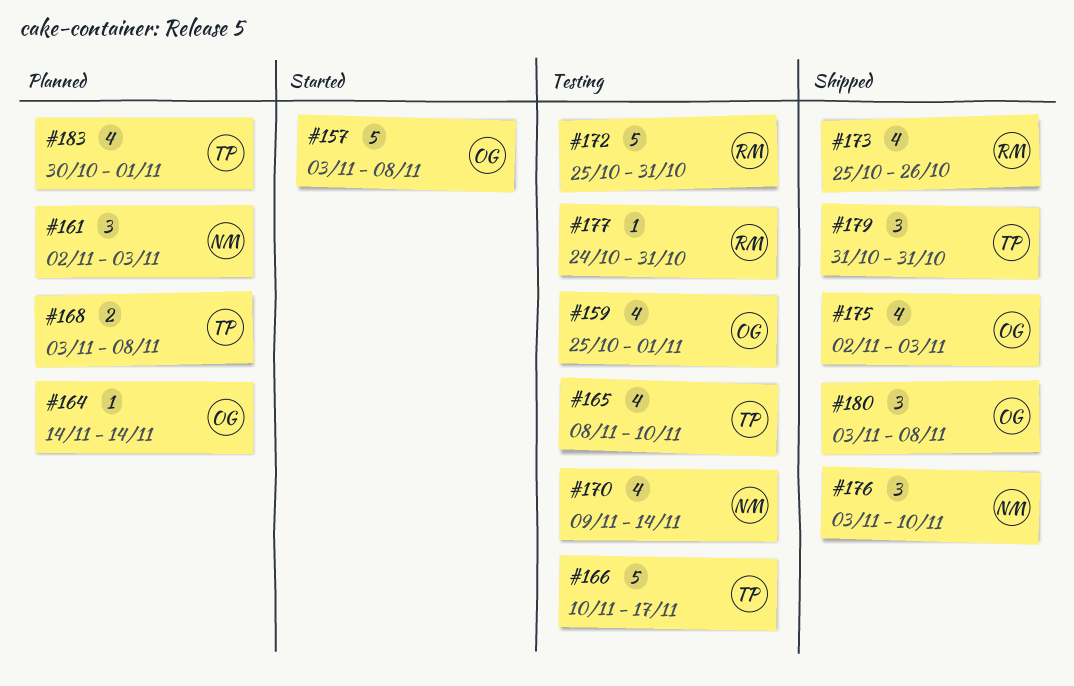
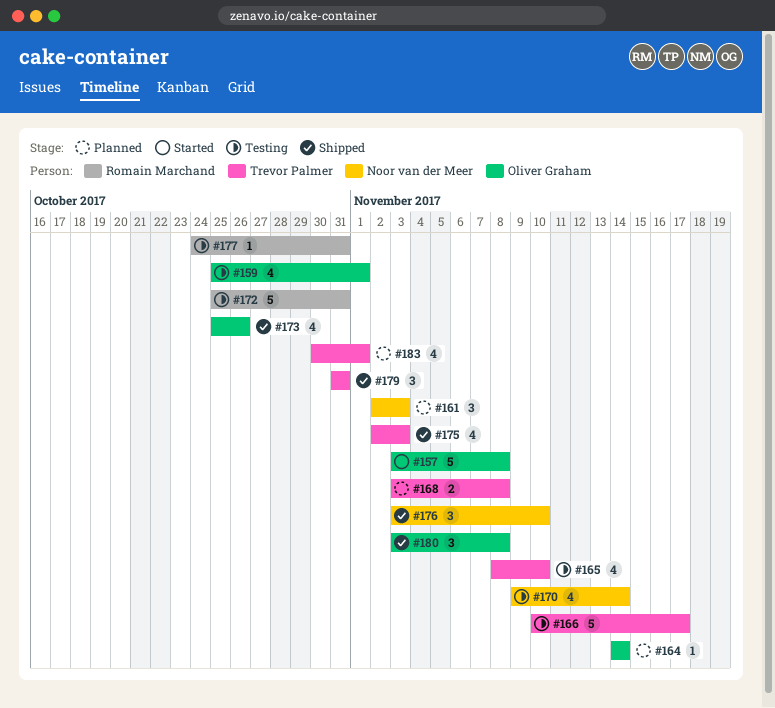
#173, owner: Romain Marchand -> Oliver Graham
#175, owner: Oliver Graham -> Trevor Palmer

